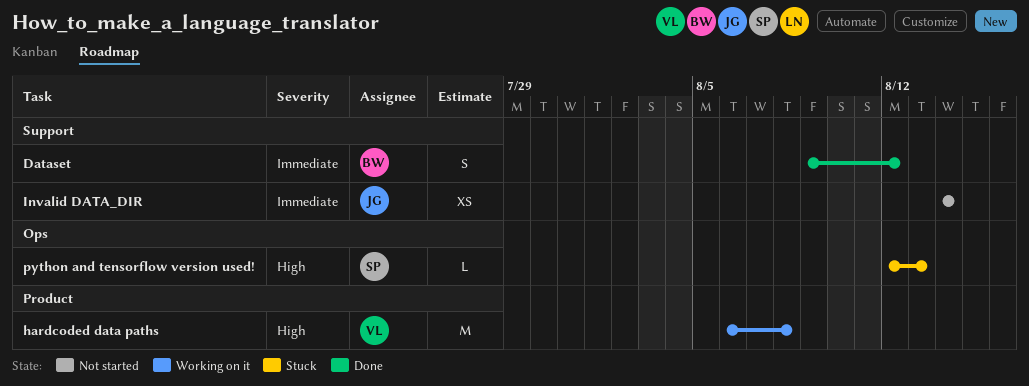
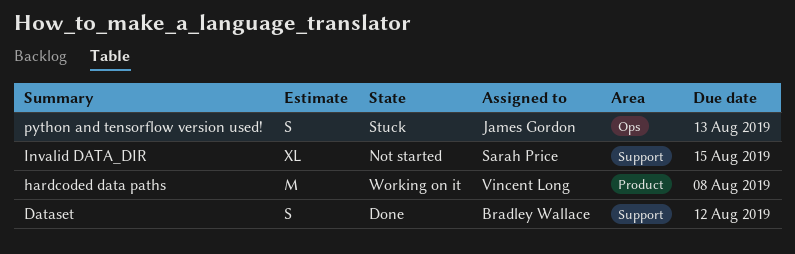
Invalid DATA_DIR, owner: James Gordon -> Sarah Price
Invalid DATA_DIR, estimate: XS -> XL
Invalid DATA_DIR, due: Aug 14 -> Aug 15
python and tensorflow version used!, owner: Sarah Price -> James Gordon
python and tensorflow version used!, estimate: L -> S

